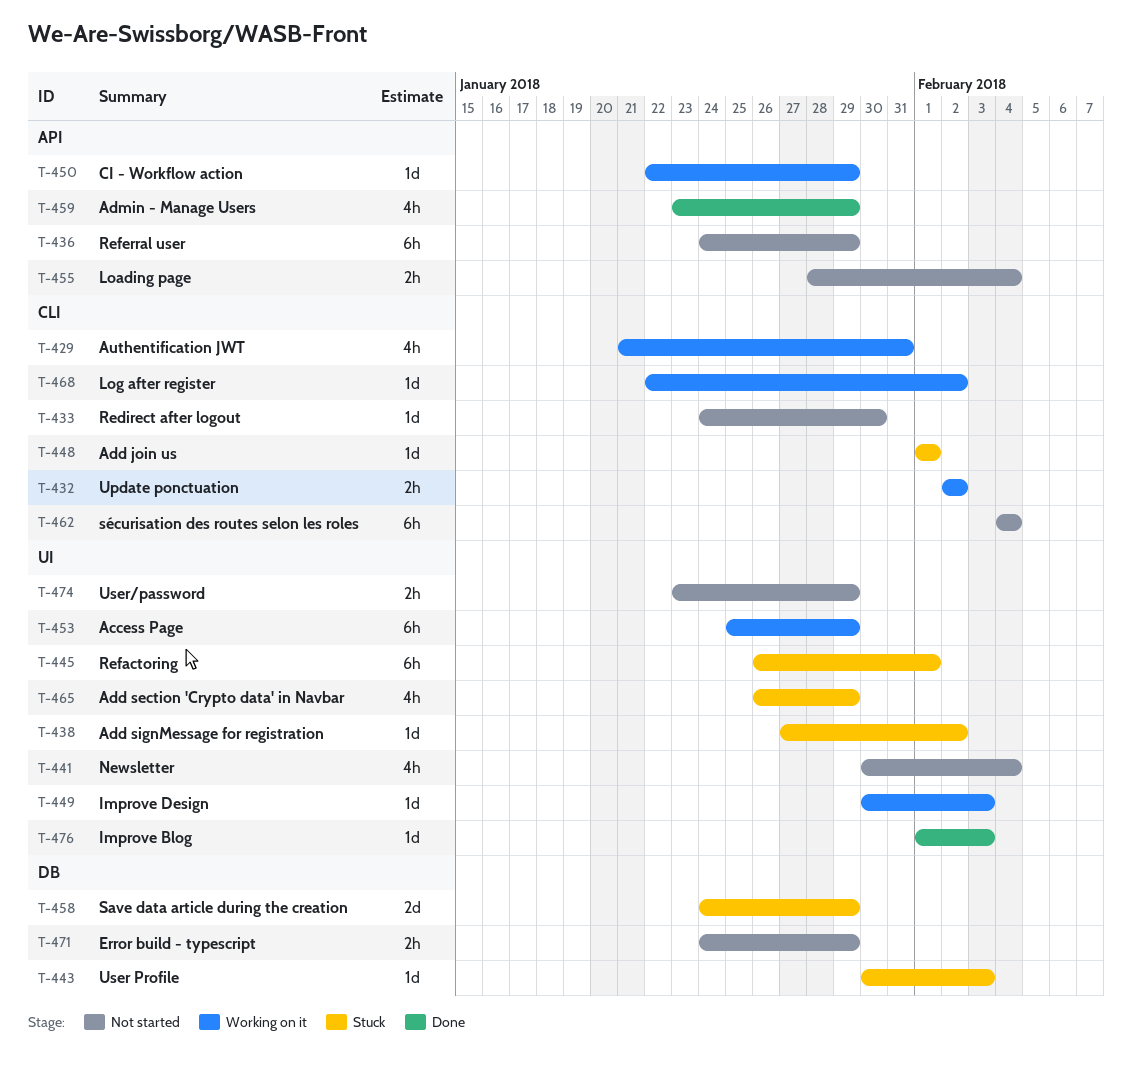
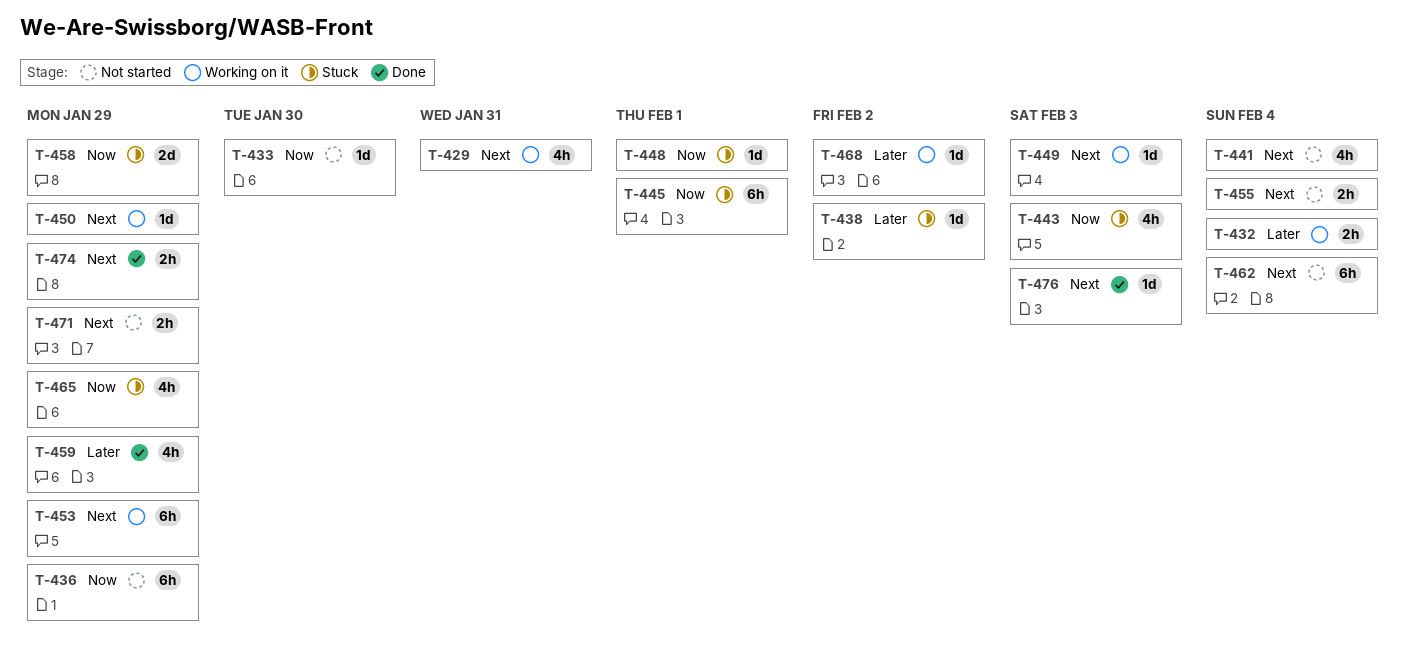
T-432, due: Feb 2 -> Feb 4
T-443, estimate: 1d -> 4h
T-474, status: Not started -> Done

